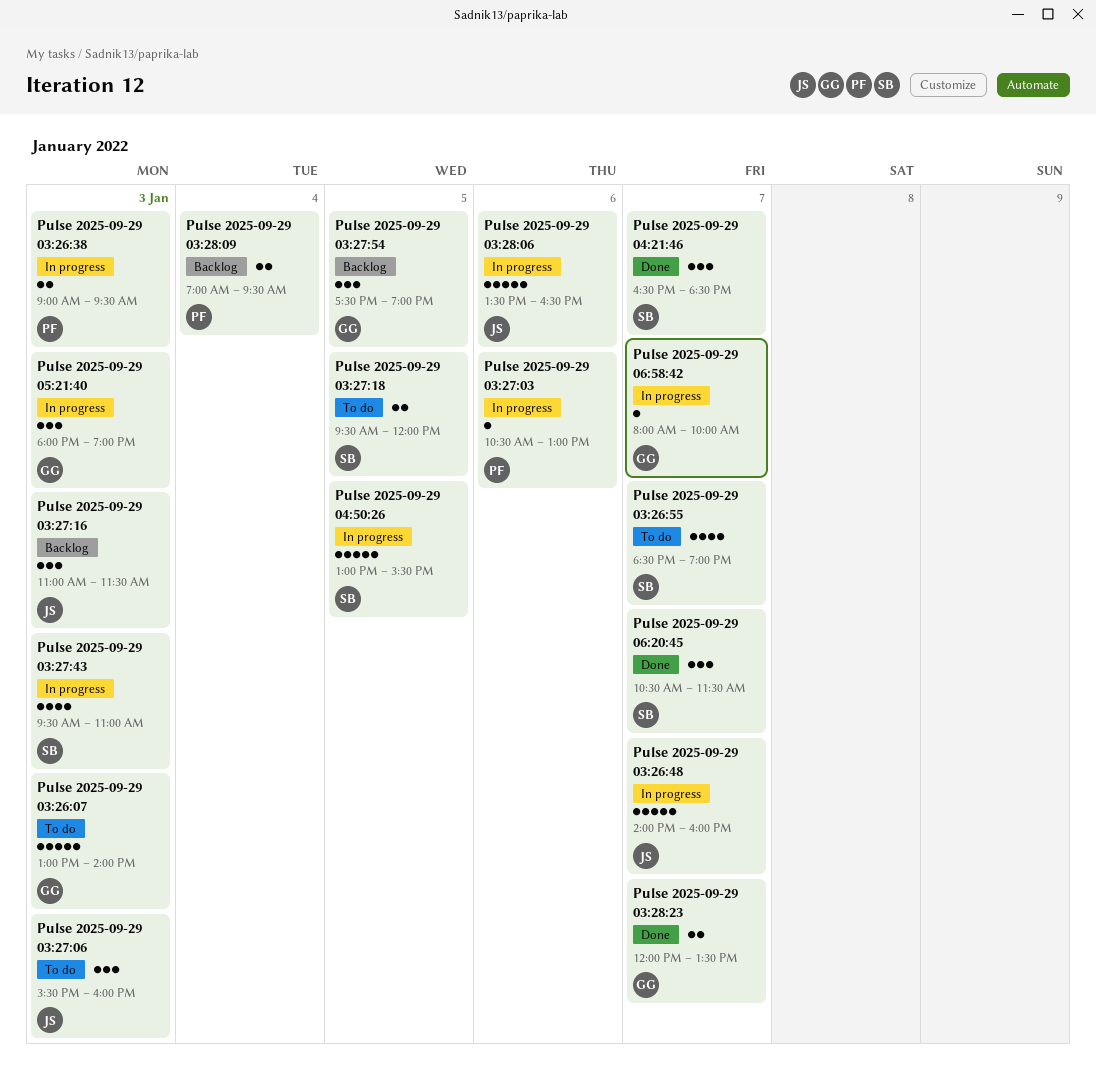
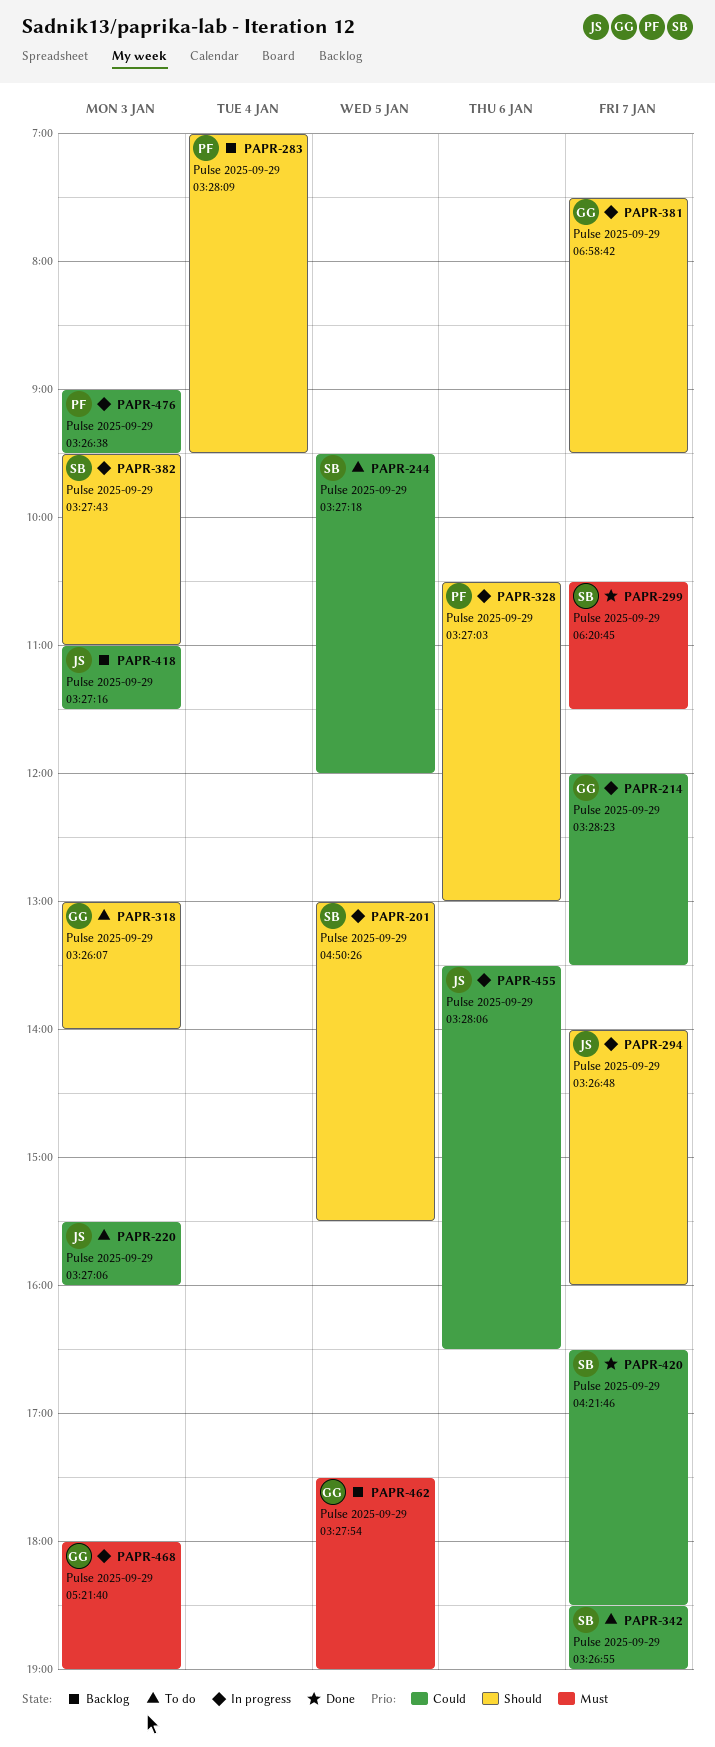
Pulse 2025-09-29 03:28:23, status: Done -> In progress
Pulse 2025-09-29 06:58:42, begins: 08:00 -> 07:30
Pulse 2025-09-29 06:58:42, ends: 10:00 -> 09:30

